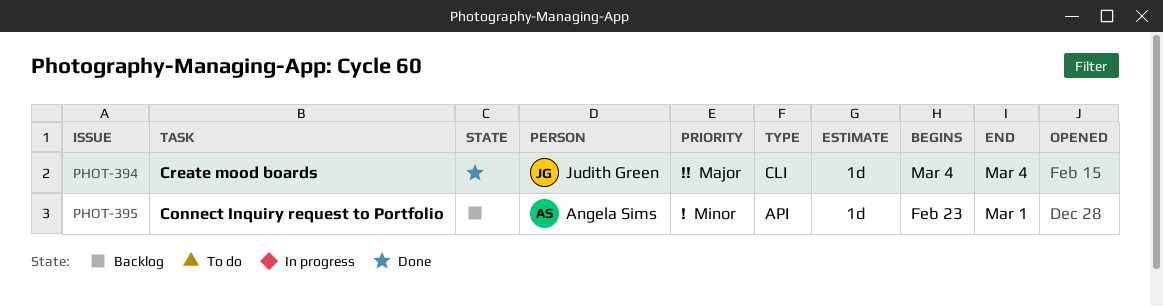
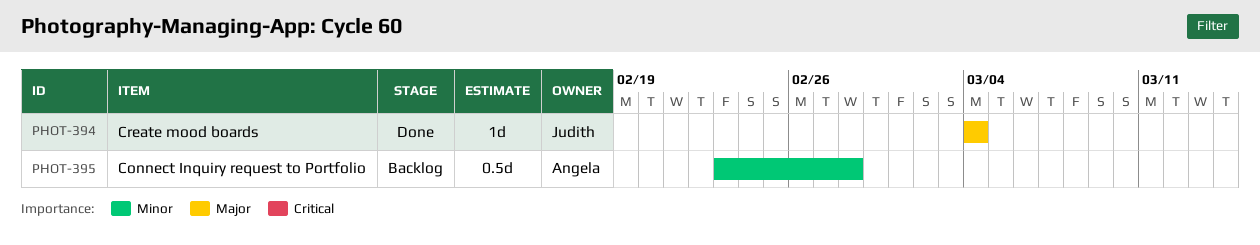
PHOT-395, estimate: 1d -> 0.5d
PHOT-395, due: Mar 1 -> Feb 28

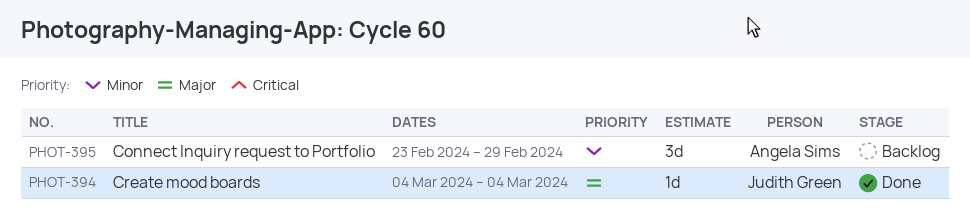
PHOT-395, estimate: 0.5d -> 3d
PHOT-395, due: Feb 28 -> Feb 29

